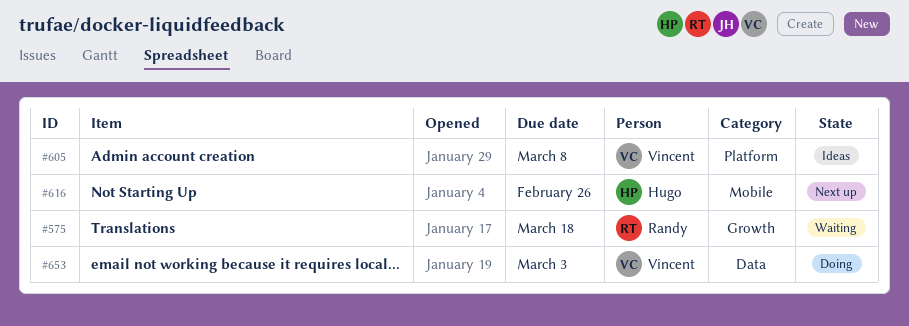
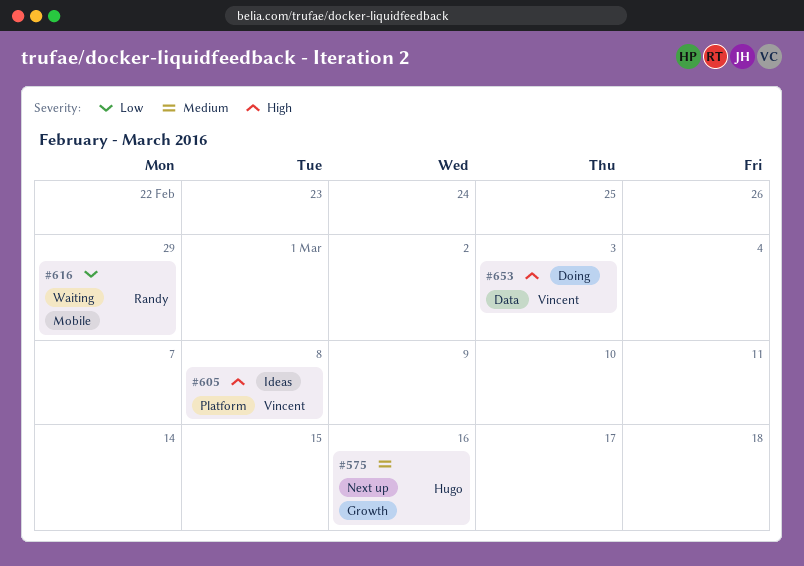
#575, status: Waiting -> Next up
#575, owner: Randy -> Hugo
#575, due: Mar 18 -> Mar 16
#616, status: Next up -> Waiting
#616, owner: Hugo -> Randy
#616, due: Feb 26 -> Feb 29

